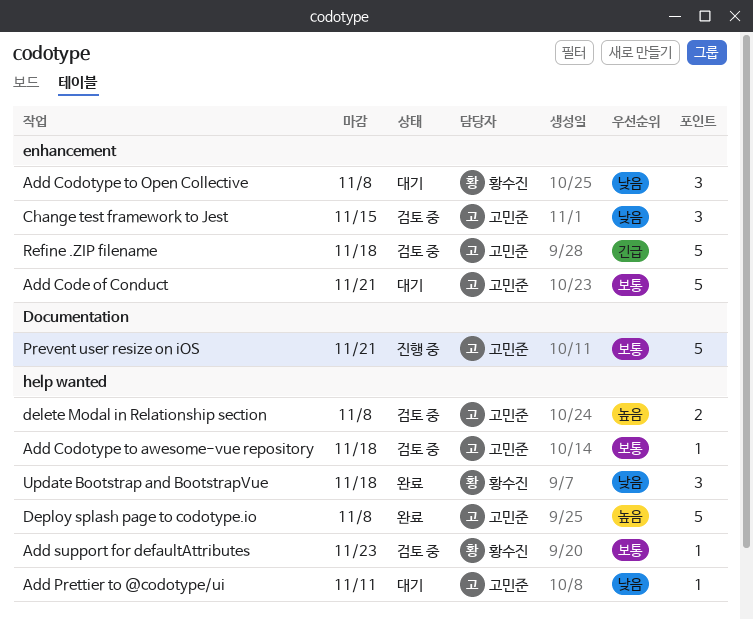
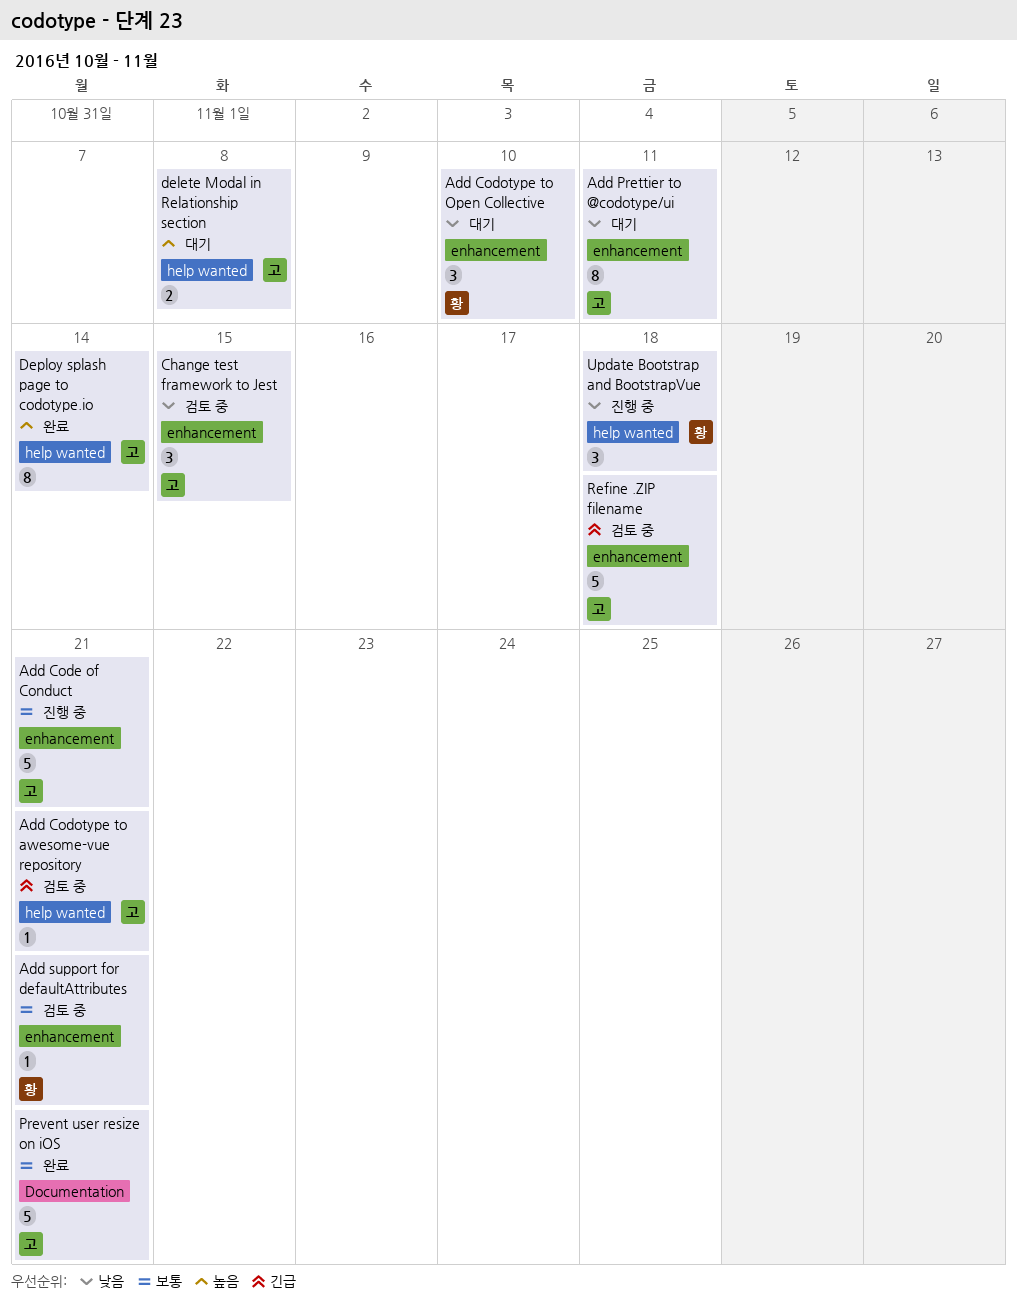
Add Code of Conduct, status: 대기 -> 진행 중
Add Codotype to awesome-vue repository, priority: 보통 -> 긴급
Add Codotype to awesome-vue repository, due: Nov 18 -> Nov 21
Add Codotype to Open Collective, due: Nov 8 -> Nov 10
Add Prettier to @codotype/ui, label: help wanted -> enhancement
Add Prettier to @codotype/ui, estimate: 1 -> 8
Add support for defaultAttributes, label: help wanted -> enhancement
Add support for defaultAttributes, due: Nov 23 -> Nov 21
delete Modal in Relationship section, status: 검토 중 -> 대기
Deploy splash page to codotype.io, estimate: 5 -> 8
Deploy splash page to codotype.io, due: Nov 8 -> Nov 14
Prevent user resize on iOS, status: 진행 중 -> 완료
Update Bootstrap and BootstrapVue, status: 완료 -> 진행 중

